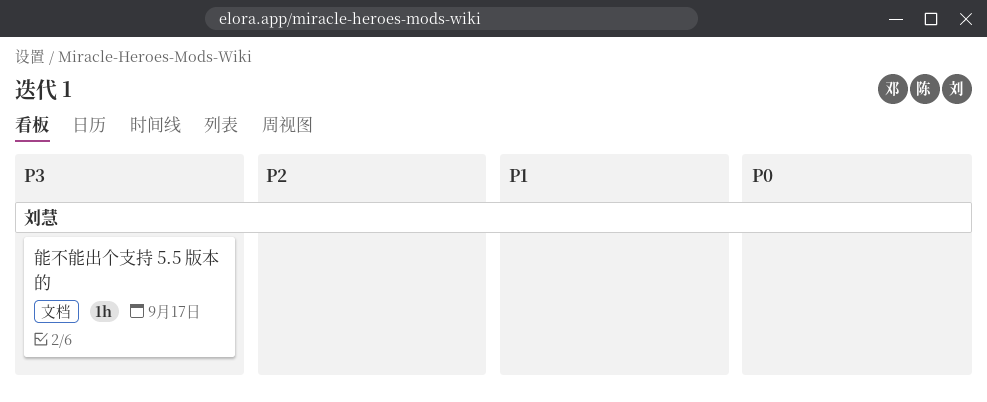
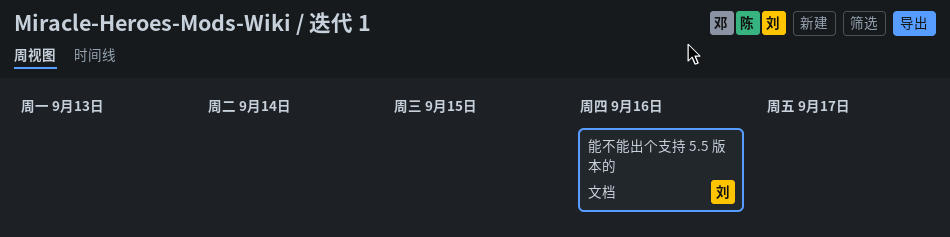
能不能出个支持 5.5 版本的, due: Sep 17 -> Sep 16

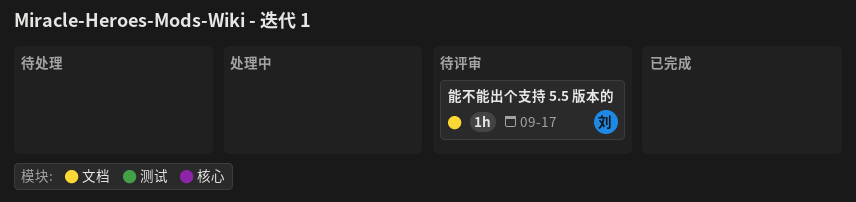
能不能出个支持 5.5 版本的, due: Sep 16 -> Sep 17

